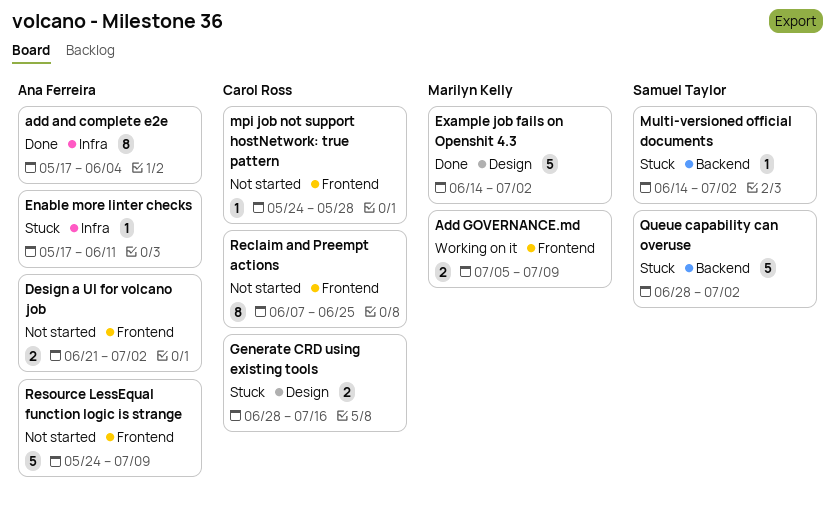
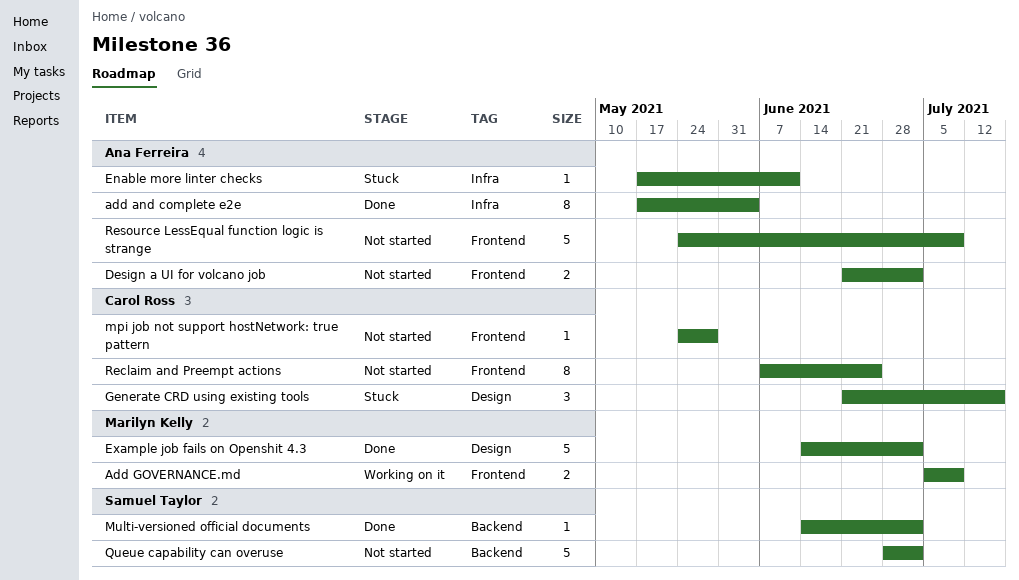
Generate CRD using existing tools, estimate: 2 -> 3
Generate CRD using existing tools, start: Jun 28 -> Jun 21
Multi-versioned official documents, status: Stuck -> Done
Queue capability can overuse, status: Stuck -> Not started

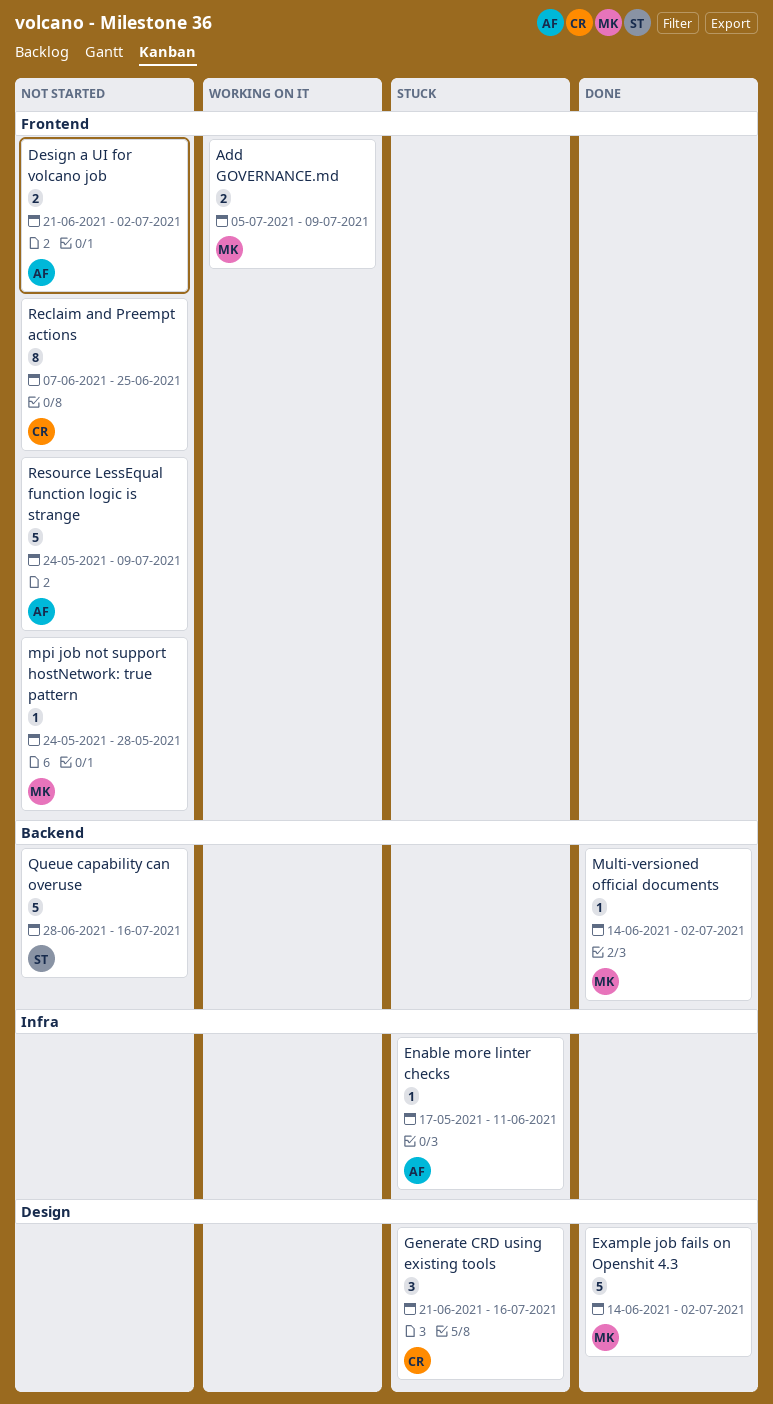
add and complete e2e: present -> none
mpi job not support hostNetwork: true pattern, owner: Carol Ross -> Marilyn Kelly
Multi-versioned official documents, owner: Samuel Taylor -> Marilyn Kelly
Queue capability can overuse, due: Jul 2 -> Jul 16

